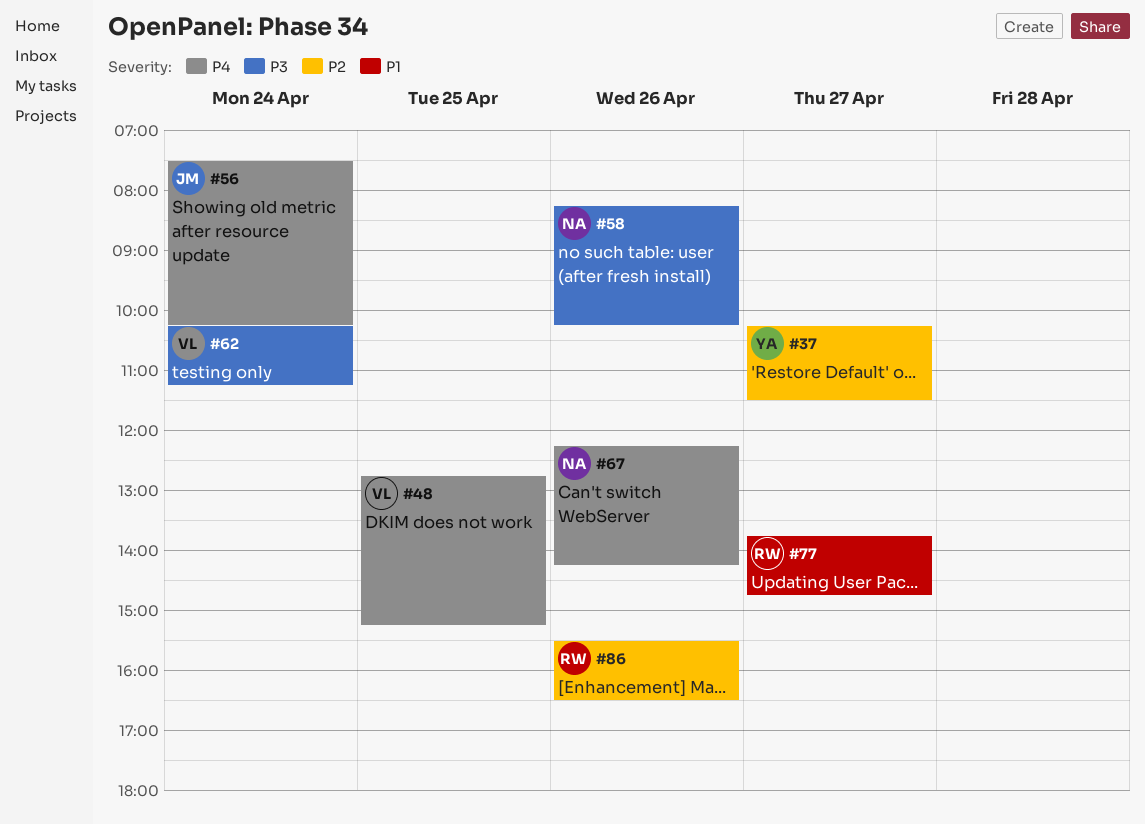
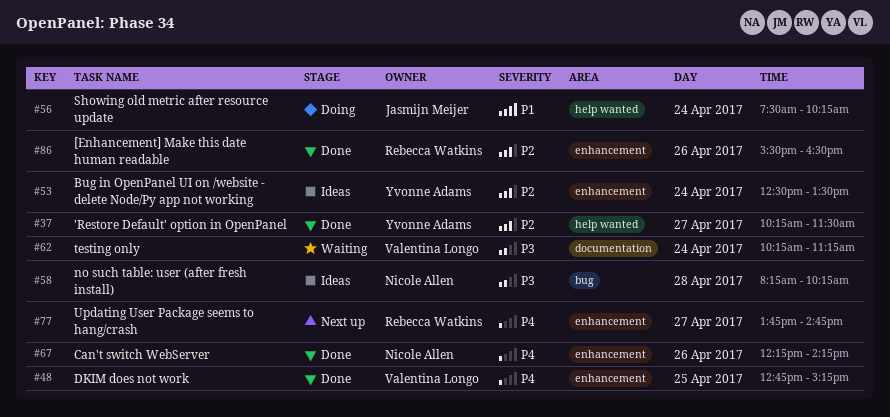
#53: none -> present
#56, priority: P4 -> P1
#58, day: Apr 26 -> Apr 28
#77, priority: P1 -> P4

